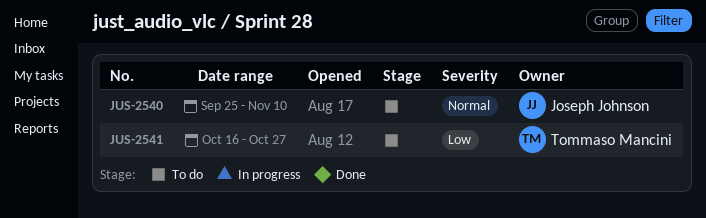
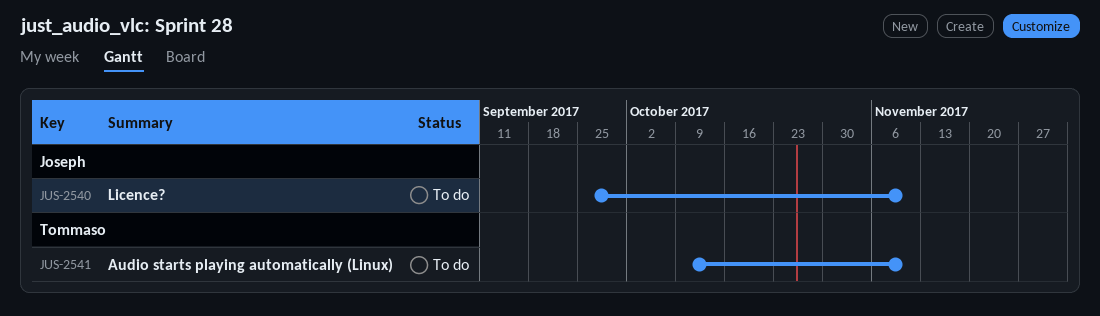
JUS-2541, start: Oct 16 -> Oct 9
JUS-2541, due: Oct 27 -> Nov 10

